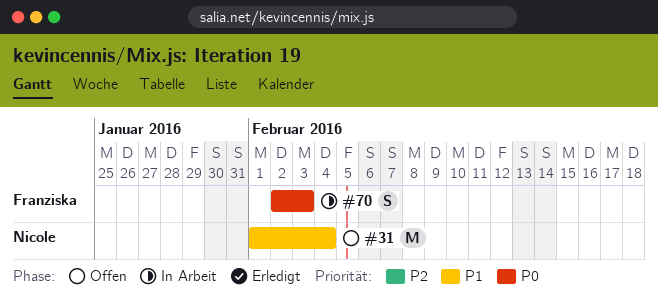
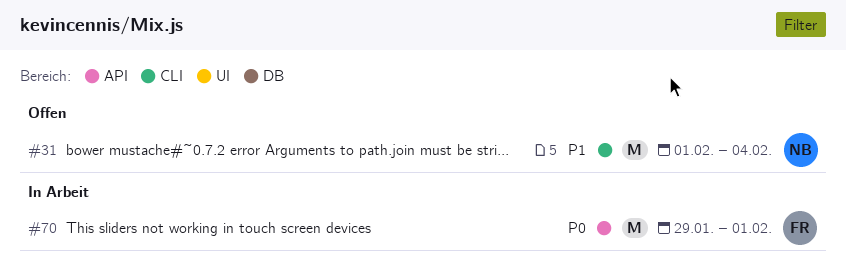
#70, estimate: S -> M
#70, start: Feb 2 -> Jan 29
#70, due: Feb 3 -> Feb 1

